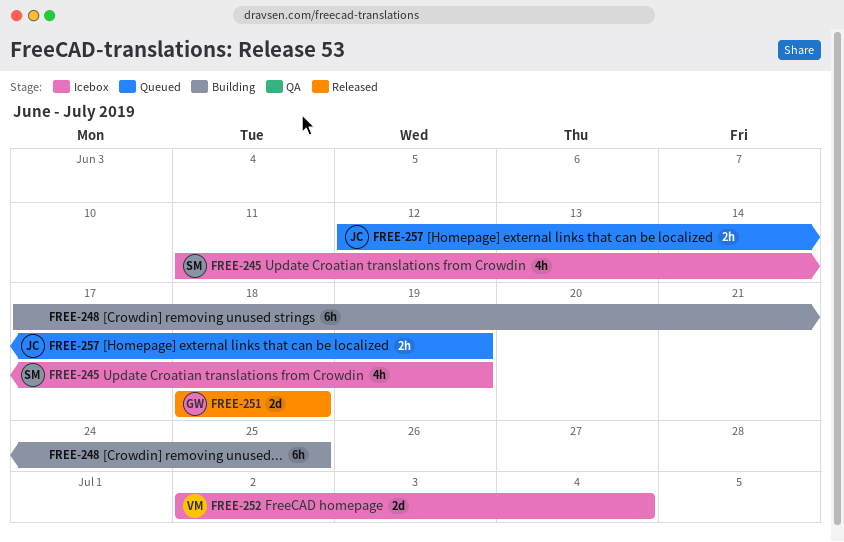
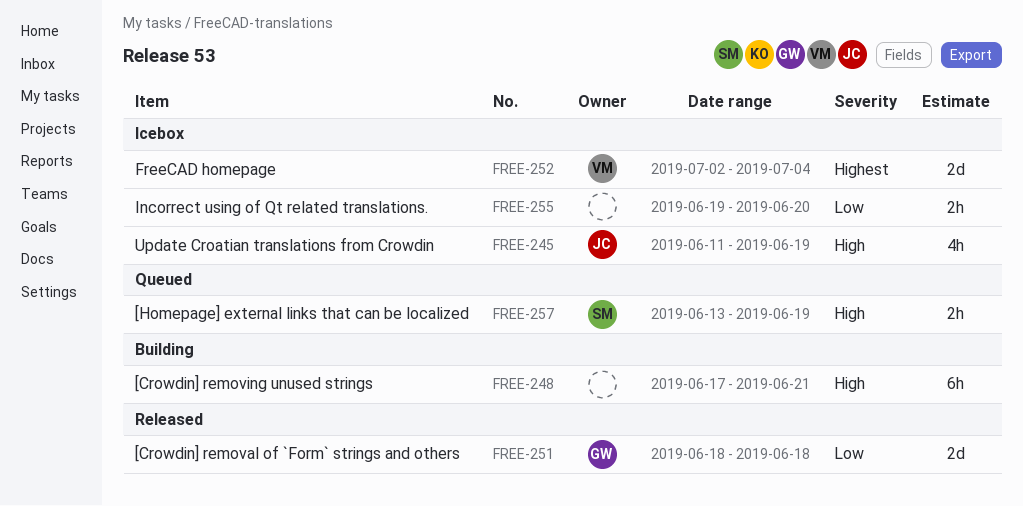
FREE-245, owner: SM -> JC
FREE-248, due: Jun 25 -> Jun 21
FREE-255: none -> present
FREE-257, owner: JC -> SM
FREE-257, start: Jun 12 -> Jun 13

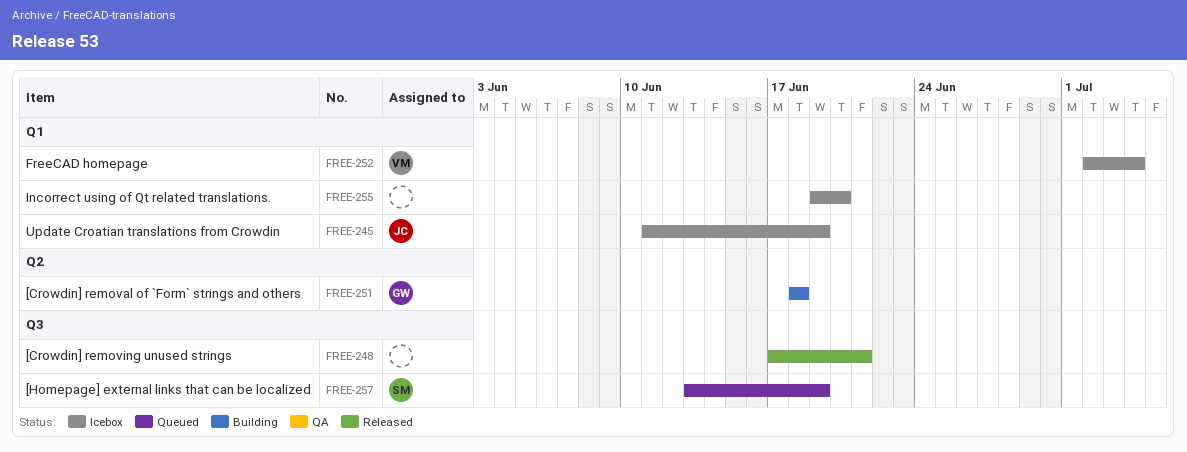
FREE-248, status: Building -> Released
FREE-251, status: Released -> Building

